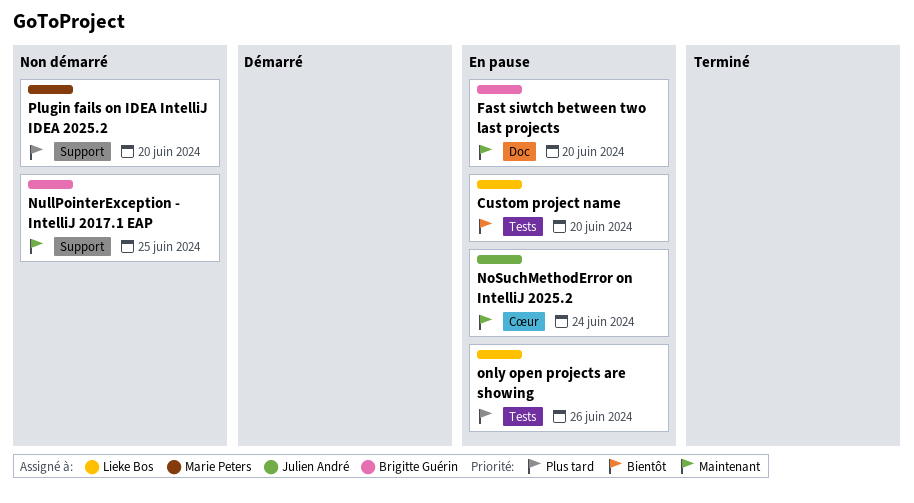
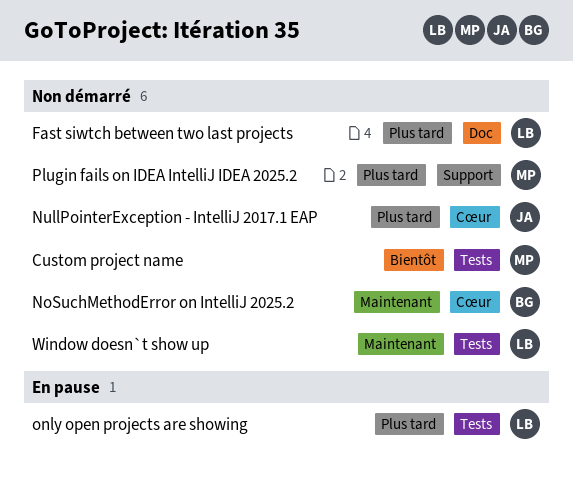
Custom project name, status: En pause -> Non démarré
Custom project name, owner: Lieke Bos -> Marie Peters
Fast siwtch between two last projects, status: En pause -> Non démarré
Fast siwtch between two last projects, owner: Brigitte Guérin -> Lieke Bos
Fast siwtch between two last projects, priority: Maintenant -> Plus tard
NoSuchMethodError on IntelliJ 2025.2, status: En pause -> Non démarré
NoSuchMethodError on IntelliJ 2025.2, owner: Julien André -> Brigitte Guérin
NullPointerException - IntelliJ 2017.1 EAP, owner: Brigitte Guérin -> Julien André
NullPointerException - IntelliJ 2017.1 EAP, priority: Maintenant -> Plus tard
NullPointerException - IntelliJ 2017.1 EAP, label: Support -> Cœur
Window doesn`t show up: none -> present

